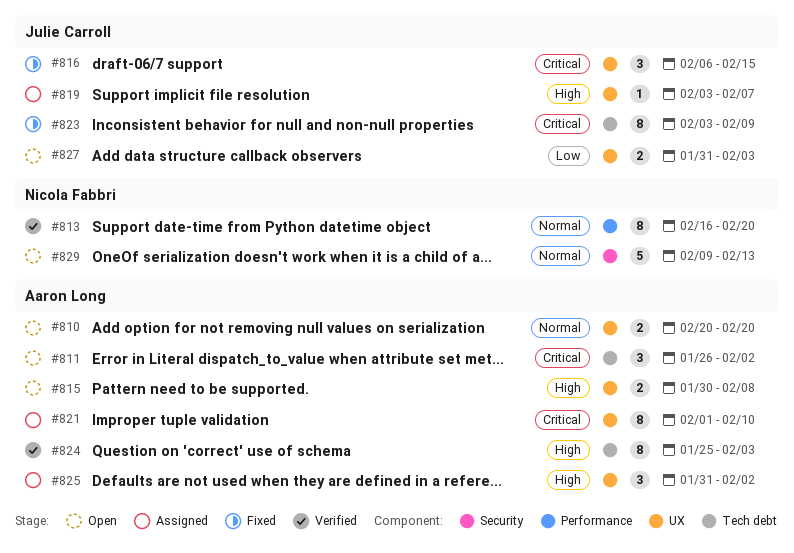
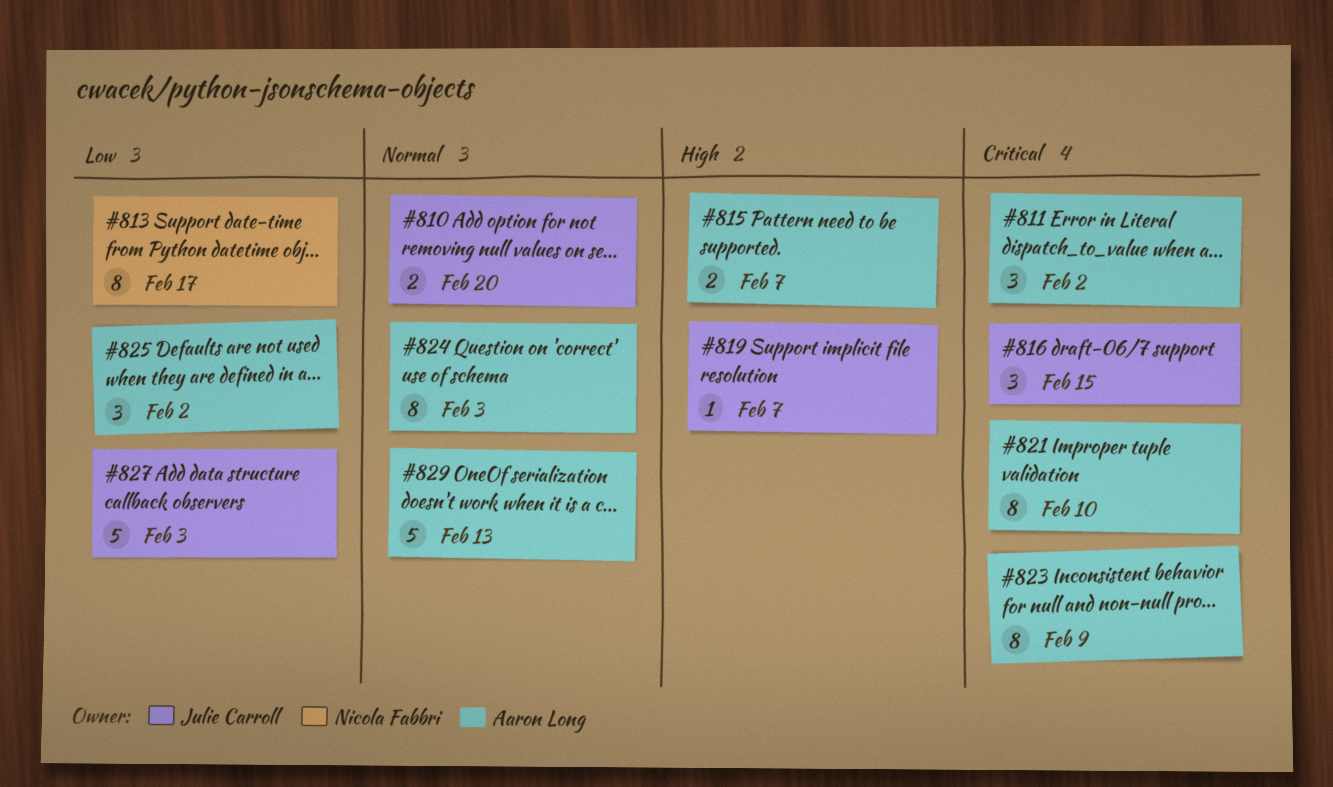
#810, owner: Aaron Long -> Julie Carroll
#813, priority: Normal -> Low
#813, due: Feb 20 -> Feb 17
#815, due: Feb 8 -> Feb 7
#823, owner: Julie Carroll -> Aaron Long
#824, priority: High -> Normal
#825, priority: High -> Low
#827, estimate: 2 -> 5
#829, owner: Nicola Fabbri -> Aaron Long

